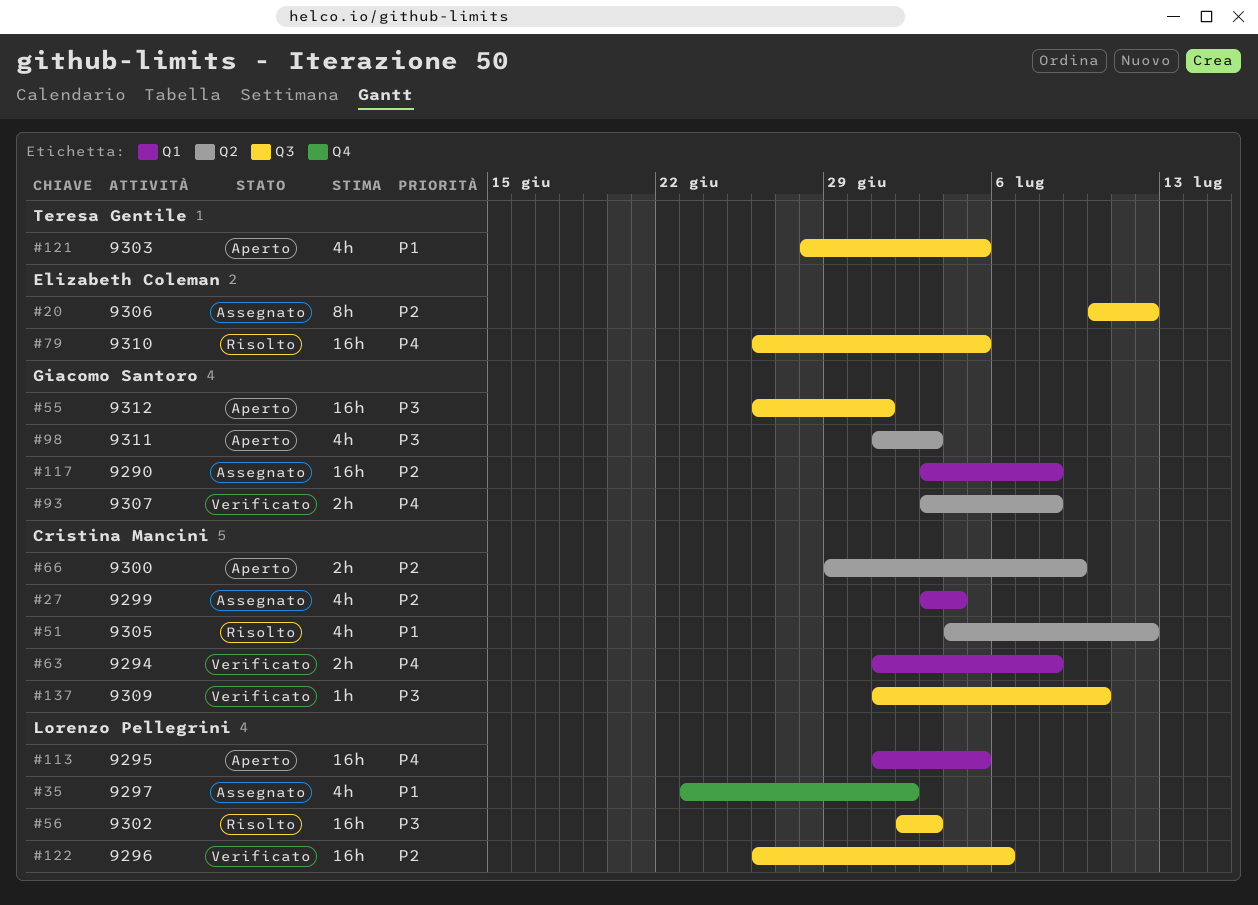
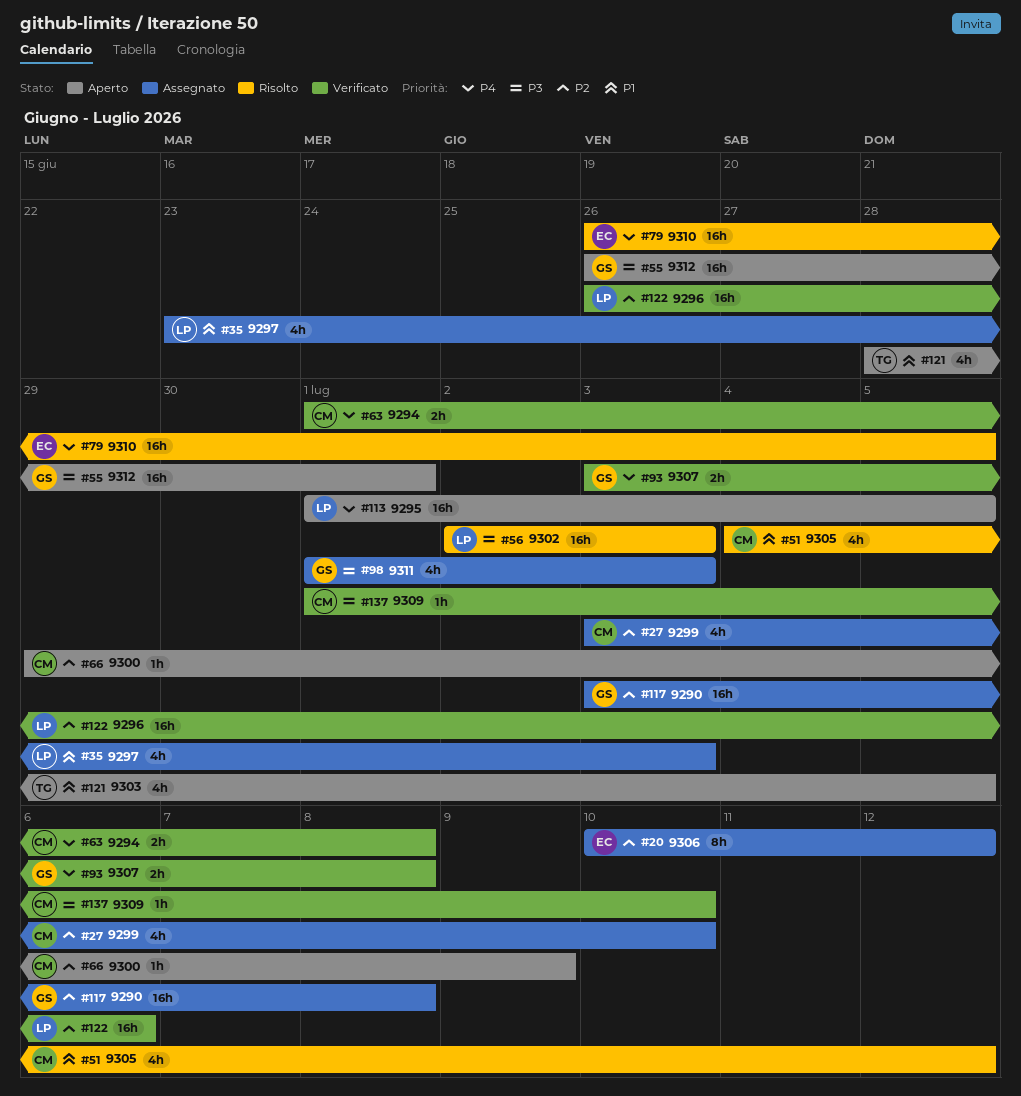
#27, due: Jul 4 -> Jul 10
#35, due: Jul 2 -> Jul 3
#66, estimate: 2h -> 1h
#98, status: Aperto -> Assegnato

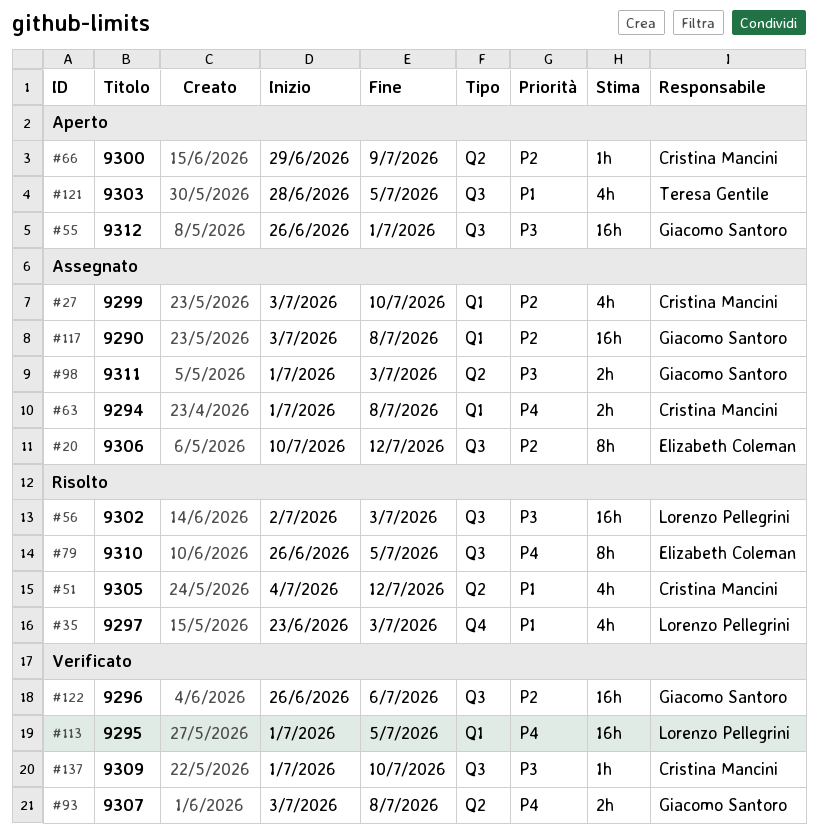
#35, status: Assegnato -> Risolto
#63, status: Verificato -> Assegnato
#79, estimate: 16h -> 8h
#98, estimate: 4h -> 2h
#113, status: Aperto -> Verificato
#122, owner: Lorenzo Pellegrini -> Giacomo Santoro

